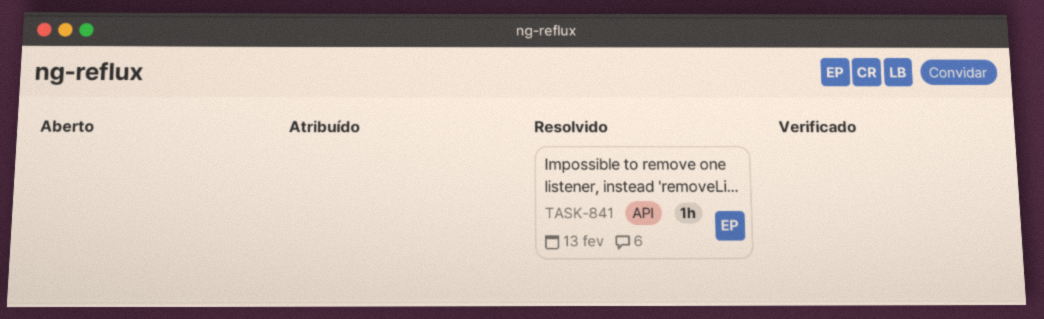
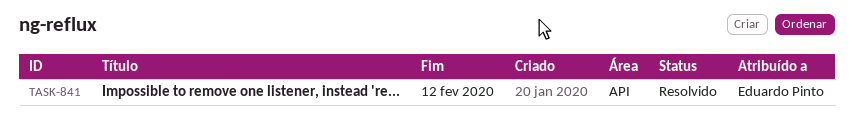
TASK-841, due: Feb 13 -> Feb 12

